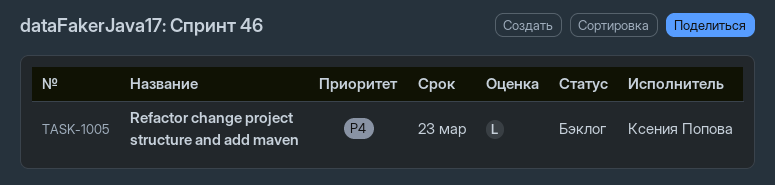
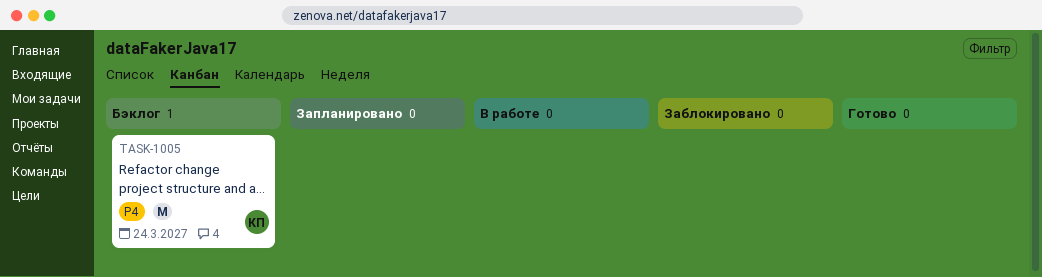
TASK-1005, estimate: L -> M
TASK-1005, due: Mar 23 -> Mar 24

